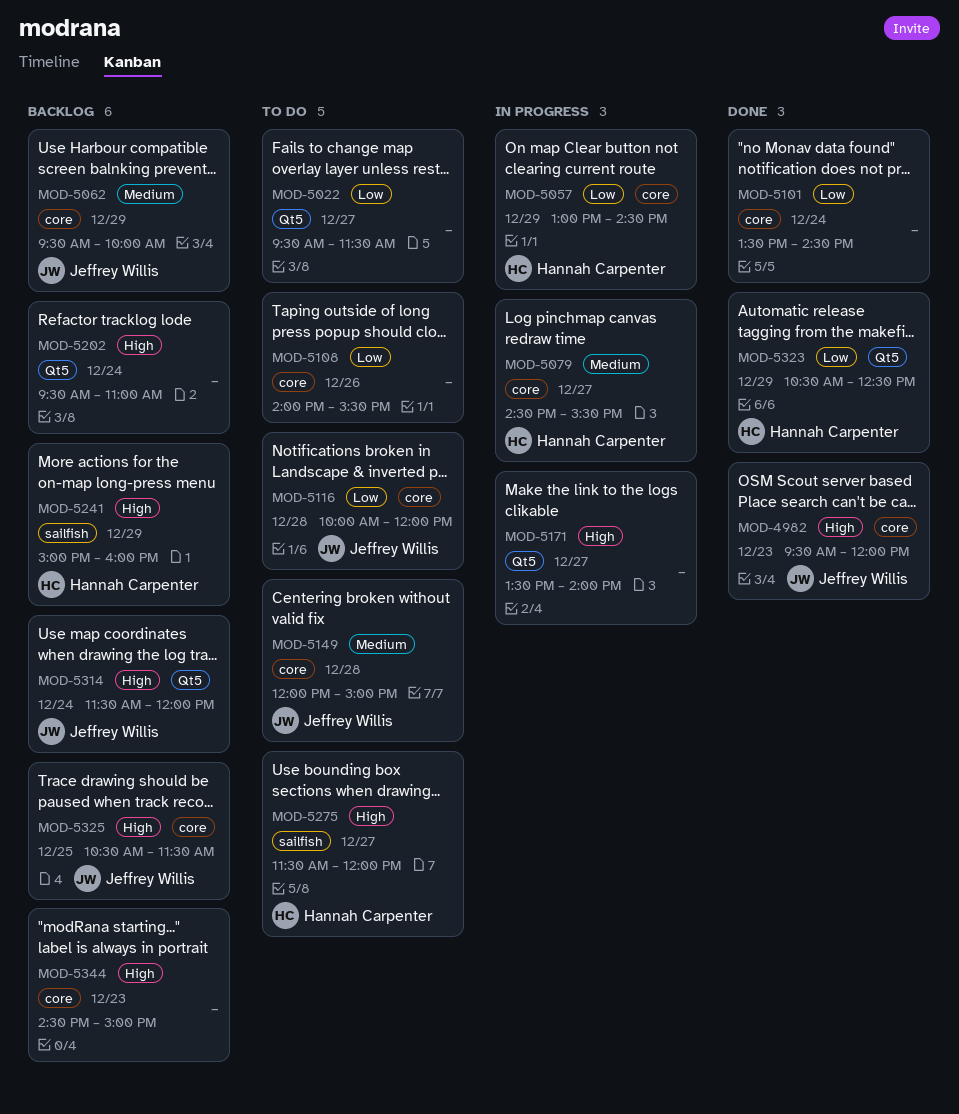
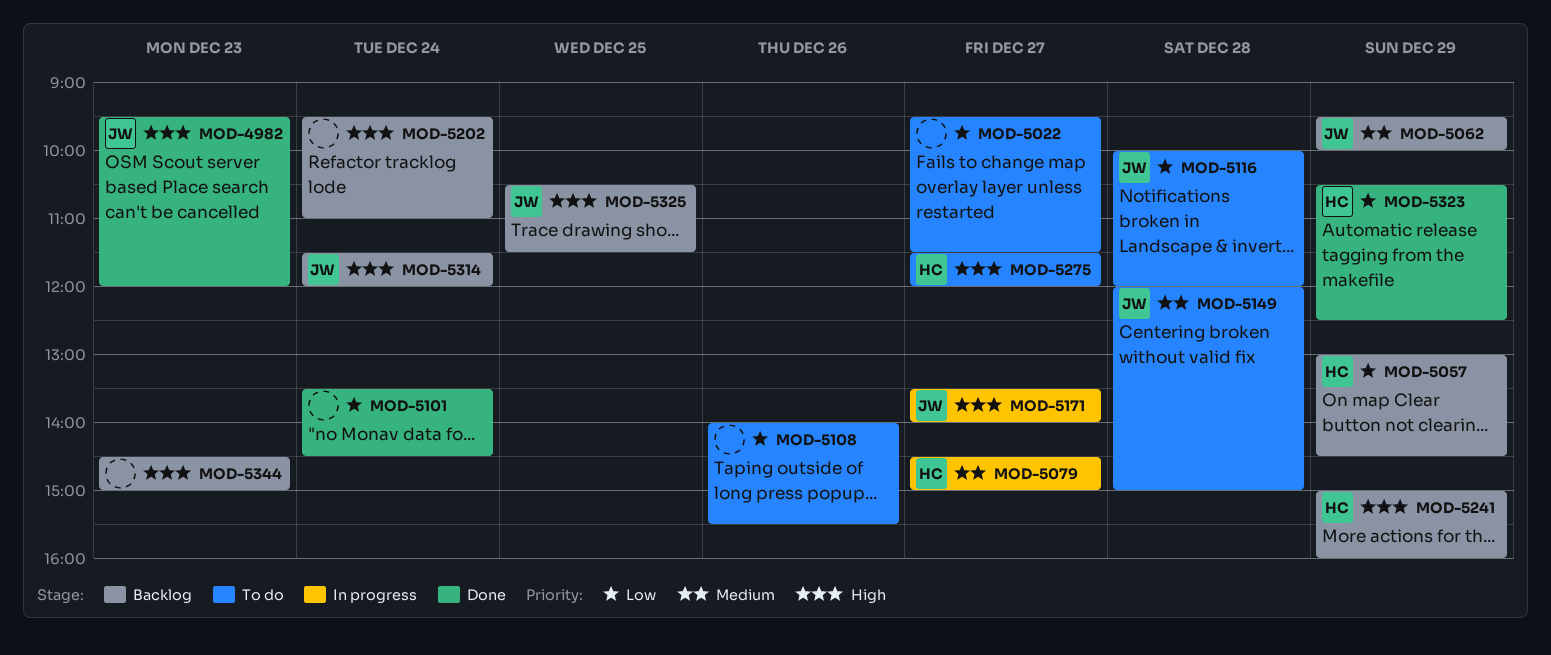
MOD-5057, status: In progress -> Backlog
MOD-5079, ends: 15:30 -> 15:00
MOD-5171, owner: none -> Jeffrey Willis

